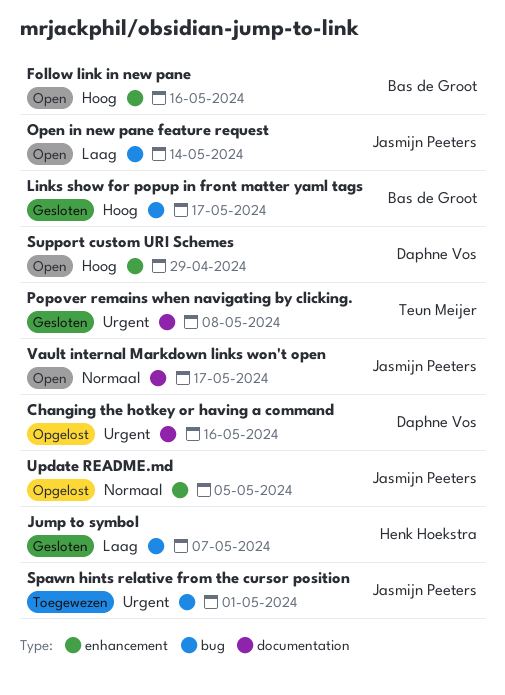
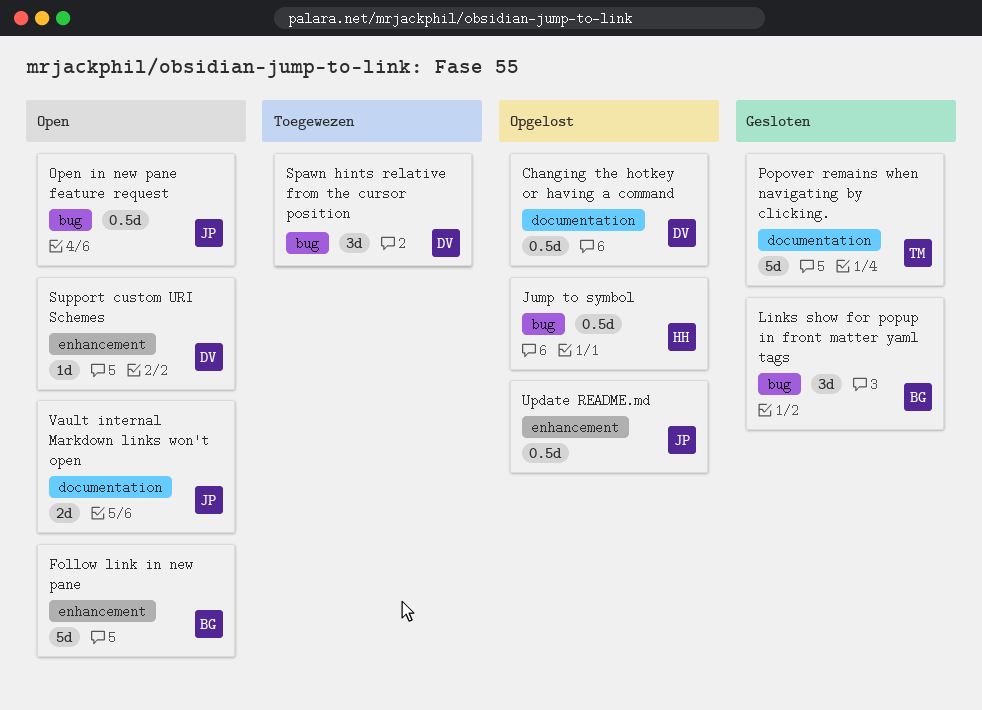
Jump to symbol, status: Gesloten -> Opgelost
Spawn hints relative from the cursor position, owner: Jasmijn Peeters -> Daphne Vos

